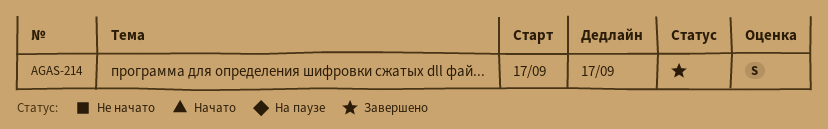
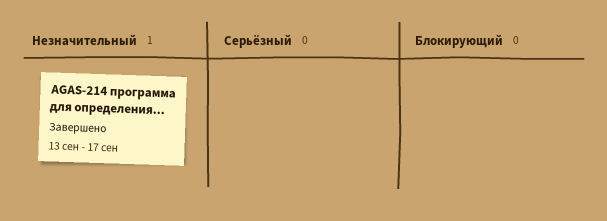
AGAS-214, start: Sep 17 -> Sep 13

